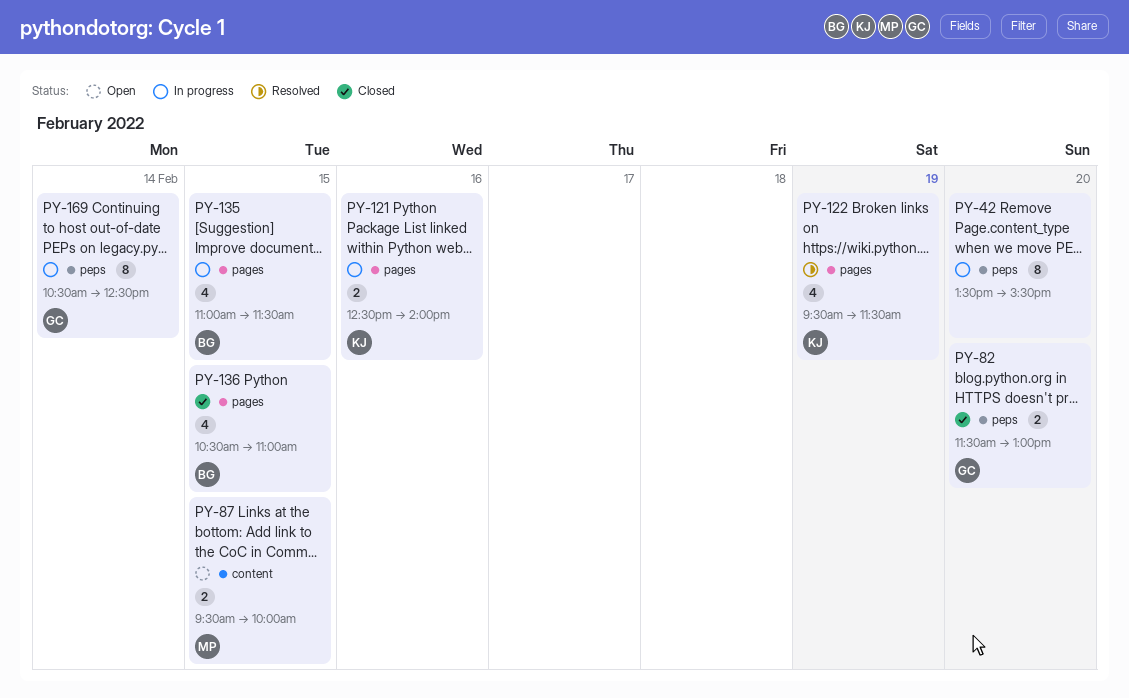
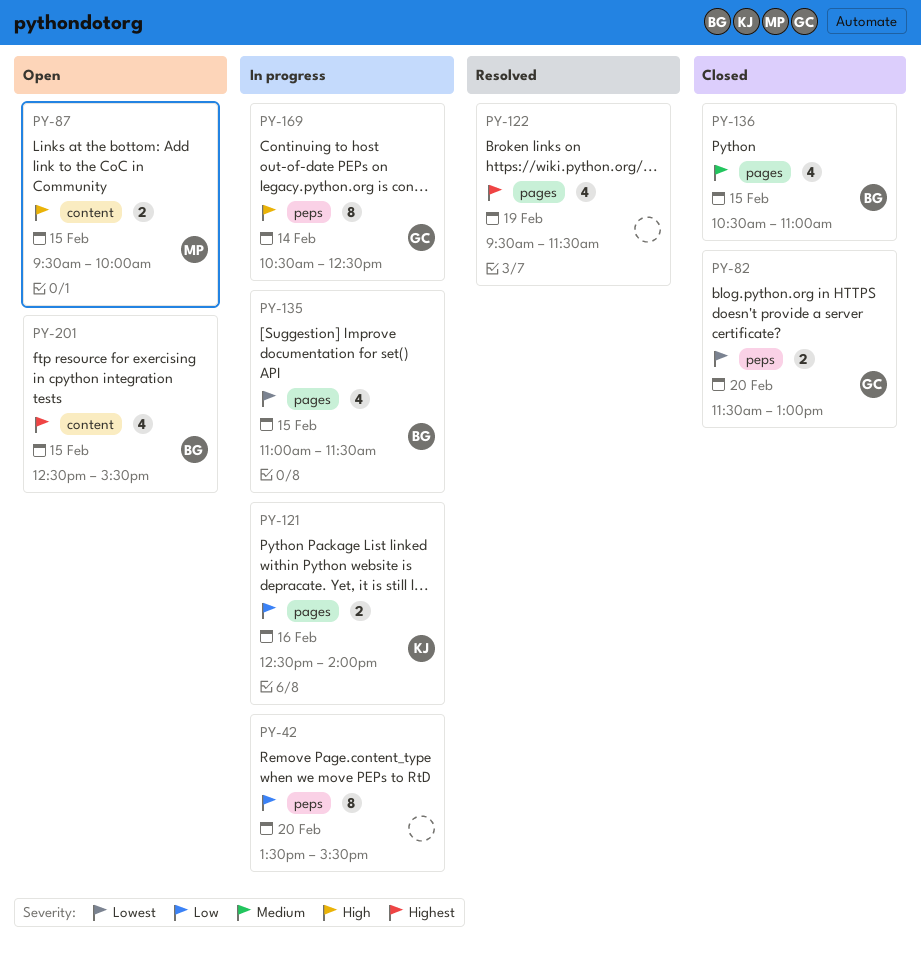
PY-122, owner: KJ -> none
PY-201: none -> present

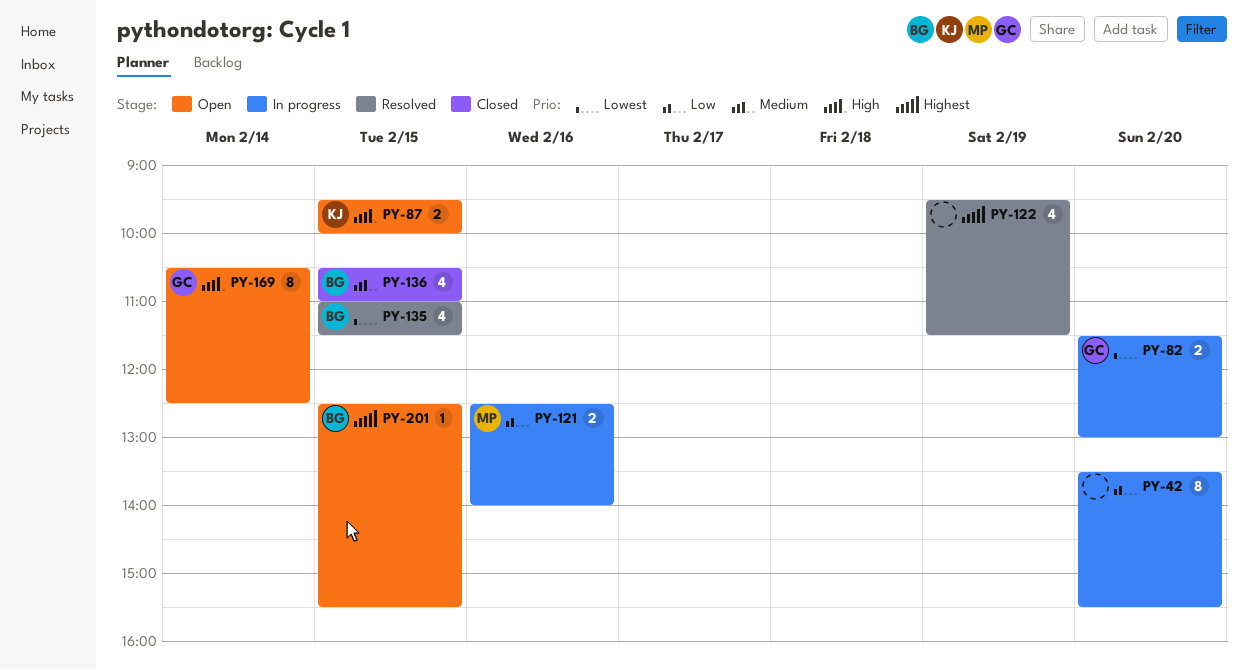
PY-82, status: Closed -> In progress
PY-87, owner: MP -> KJ
PY-121, owner: KJ -> MP
PY-135, status: In progress -> Resolved
PY-169, status: In progress -> Open
PY-201, estimate: 4 -> 1

